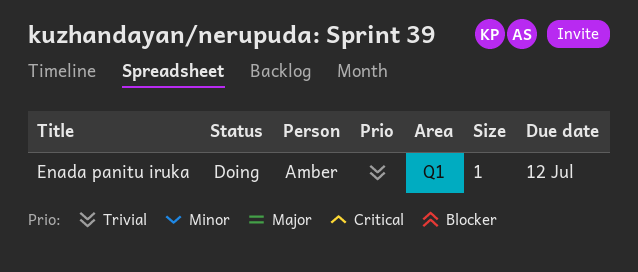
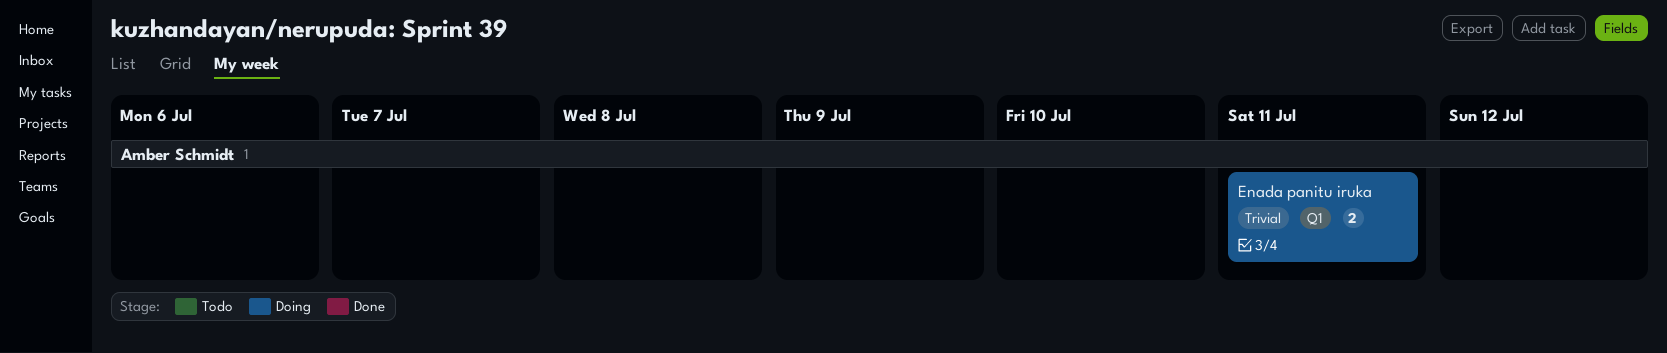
Enada panitu iruka, estimate: 1 -> 2
Enada panitu iruka, due: Jul 12 -> Jul 11

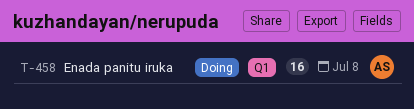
Enada panitu iruka, estimate: 2 -> 16
Enada panitu iruka, due: Jul 11 -> Jul 8

